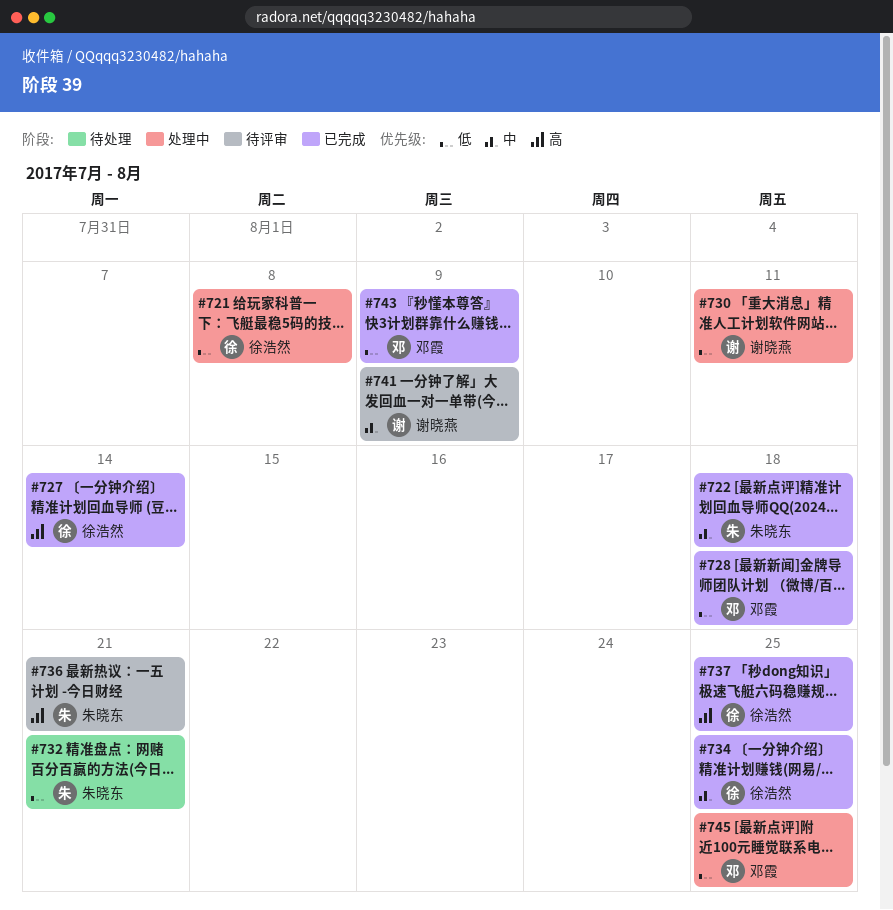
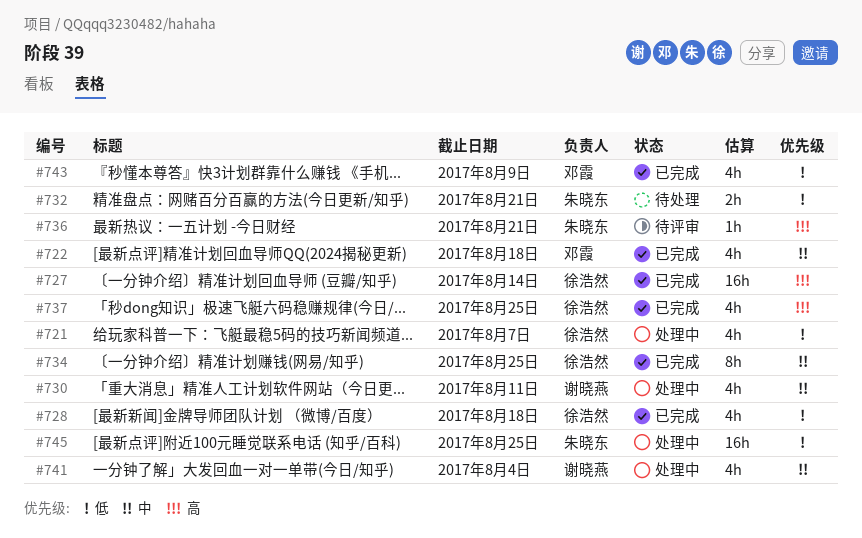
#721, due: Aug 8 -> Aug 7
#722, owner: 朱晓东 -> 邓霞
#728, owner: 邓霞 -> 徐浩然
#730, priority: 低 -> 中
#741, status: 待评审 -> 处理中
#741, due: Aug 9 -> Aug 4
#745, owner: 邓霞 -> 朱晓东

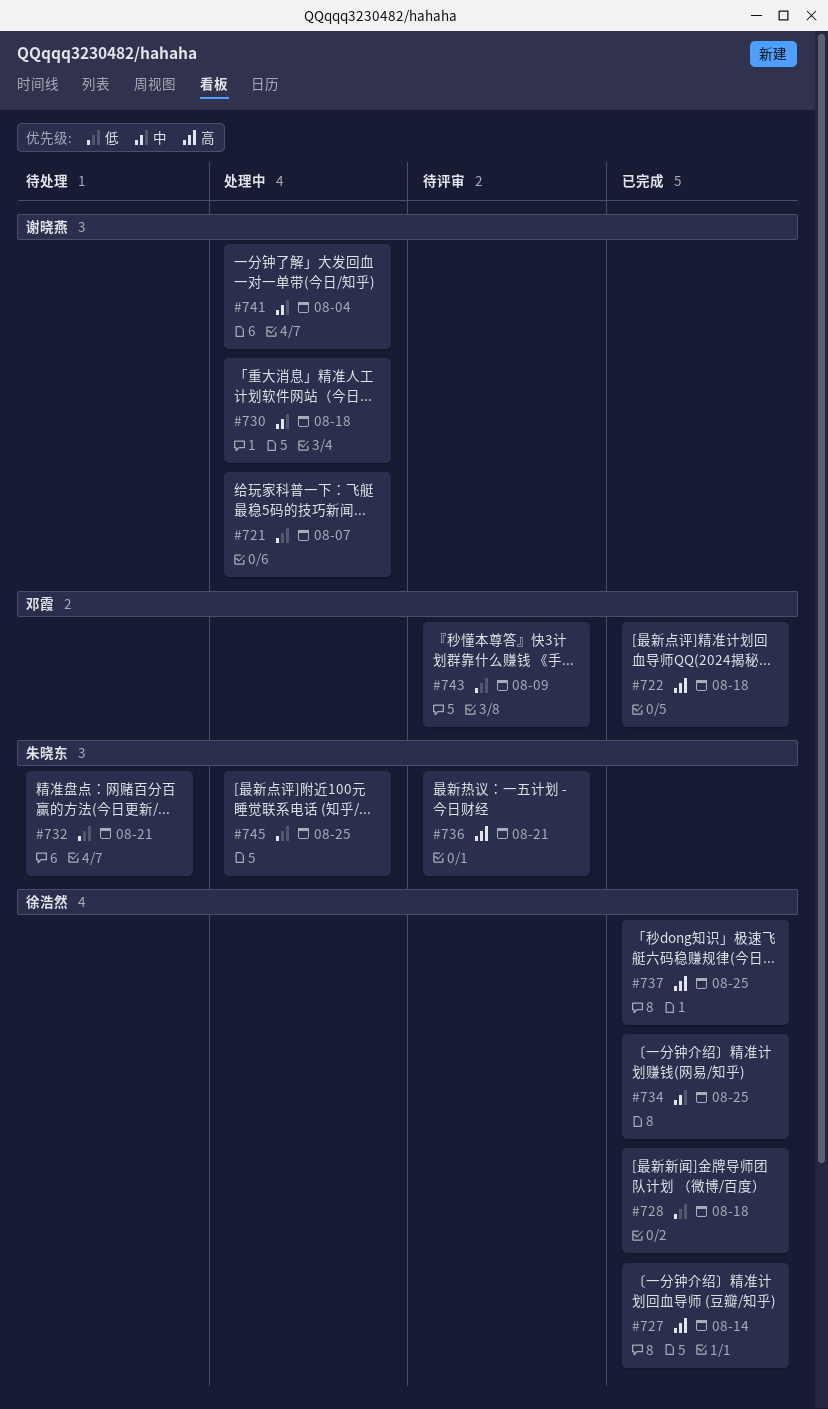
#721, owner: 徐浩然 -> 谢晓燕
#722, priority: 中 -> 高
#730, due: Aug 11 -> Aug 18
#743, status: 已完成 -> 待评审

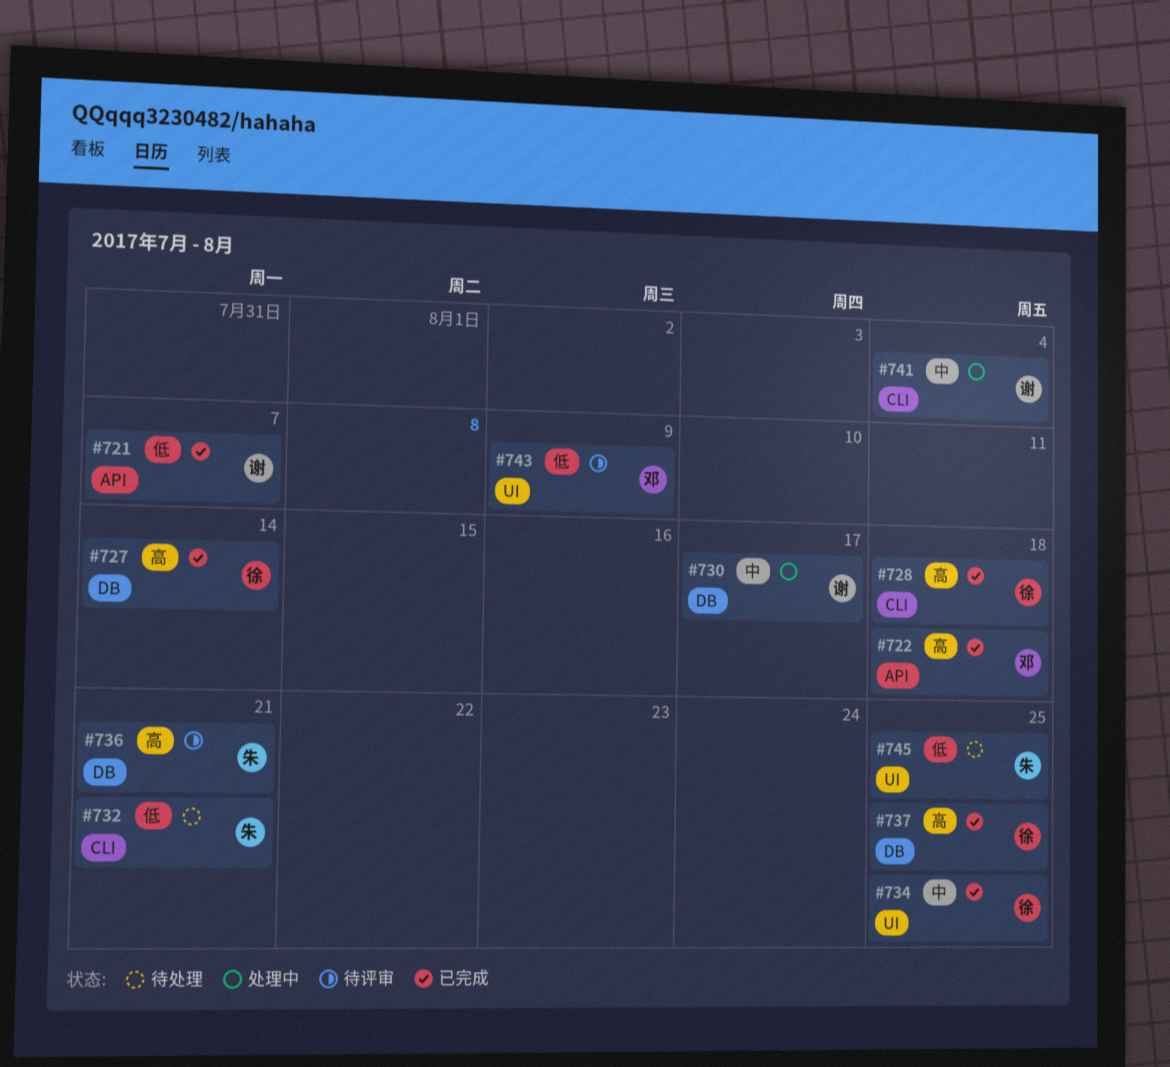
#721, status: 处理中 -> 已完成
#728, priority: 低 -> 高
#730, due: Aug 18 -> Aug 17
#745, status: 处理中 -> 待处理

